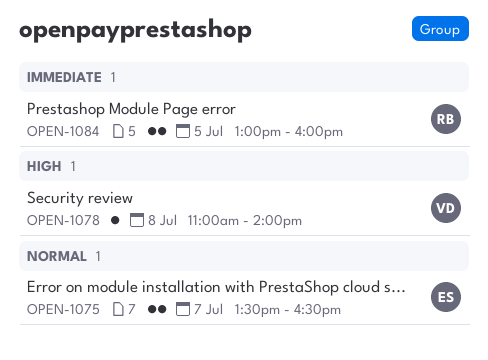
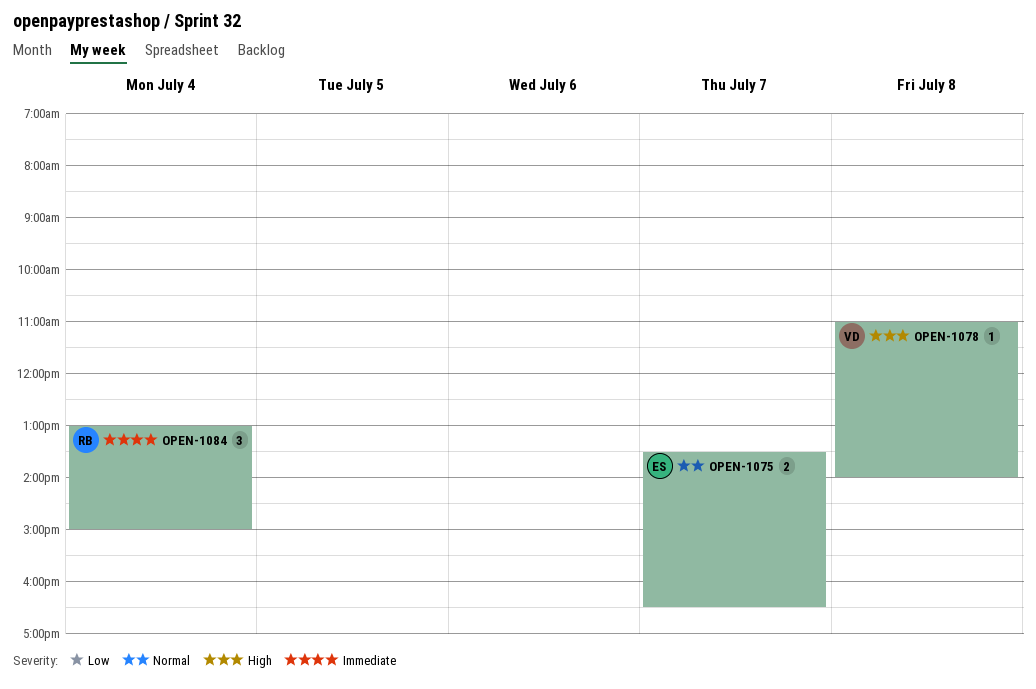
OPEN-1084, estimate: 2 -> 3
OPEN-1084, day: Jul 5 -> Jul 4
OPEN-1084, ends: 16:00 -> 15:00

